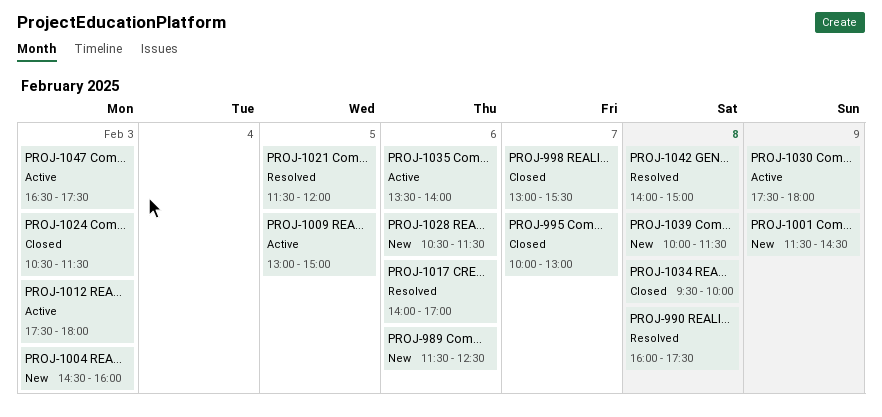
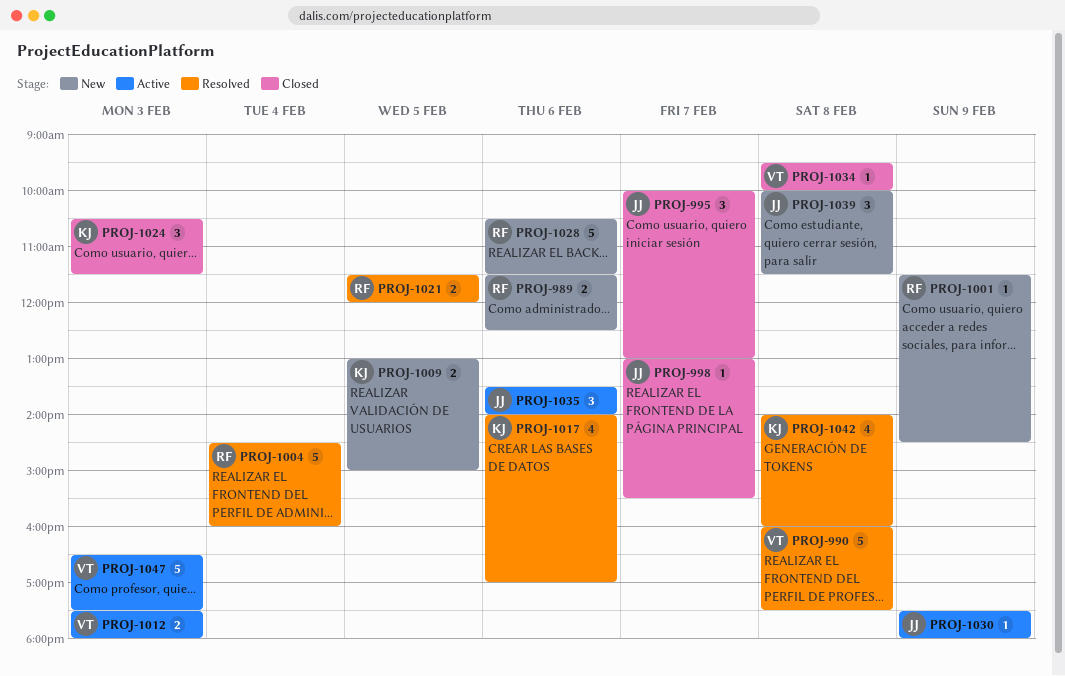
PROJ-1004, status: New -> Resolved
PROJ-1004, day: Feb 3 -> Feb 4
PROJ-1009, status: Active -> New
PROJ-1042, ends: 15:00 -> 16:00

